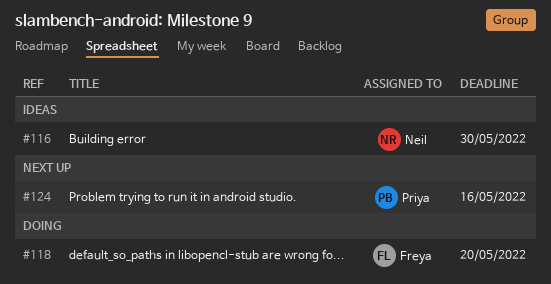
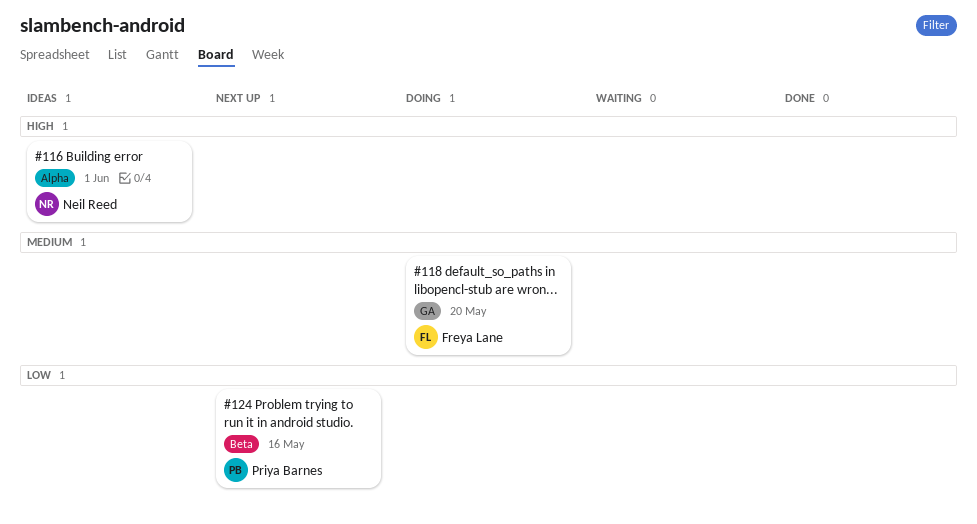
#116, due: May 30 -> Jun 1

